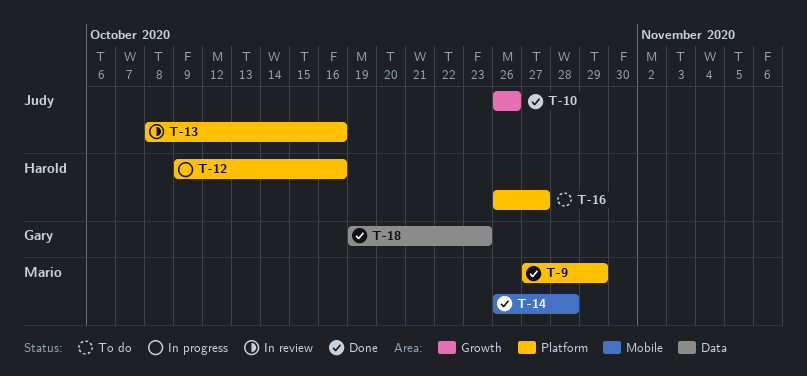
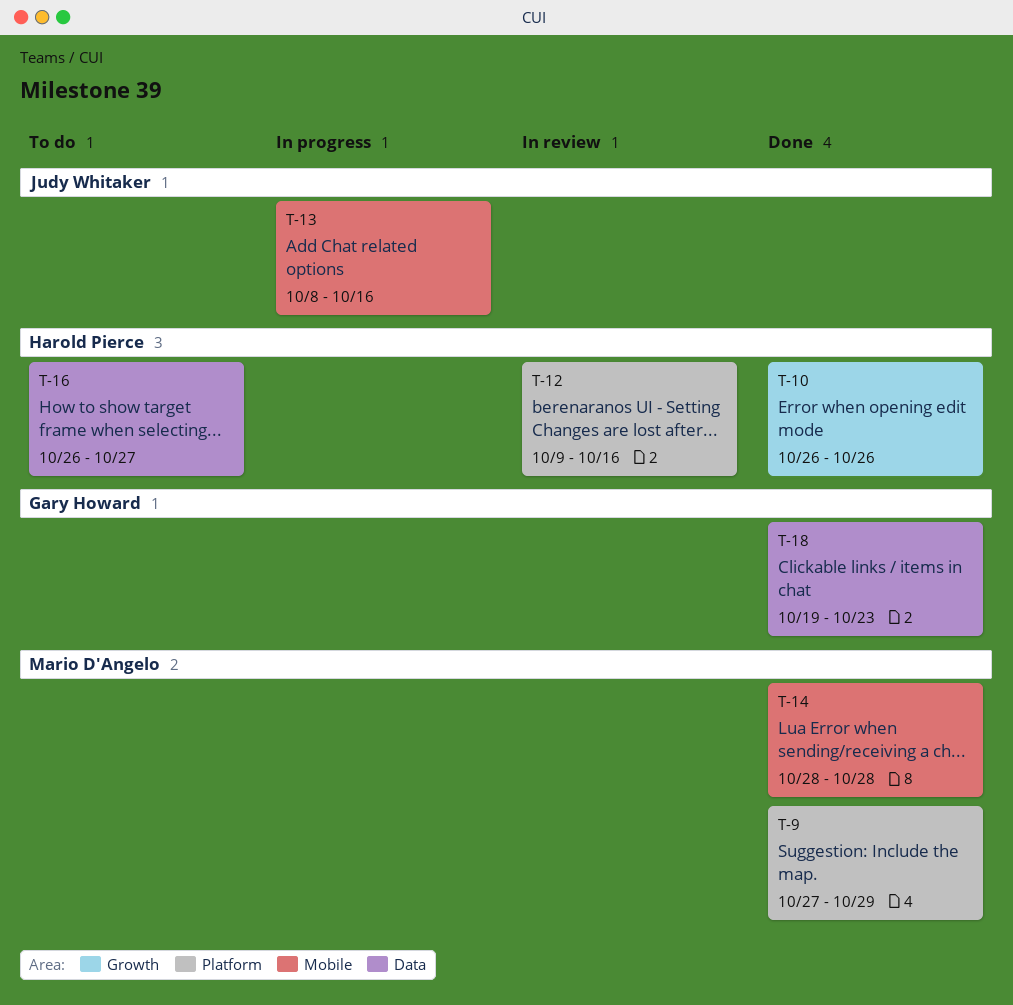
T-10, owner: Judy Whitaker -> Harold Pierce
T-12, status: In progress -> In review
T-13, status: In review -> In progress
T-13, label: Platform -> Mobile
T-14, start: Oct 26 -> Oct 28
T-16, label: Platform -> Data

